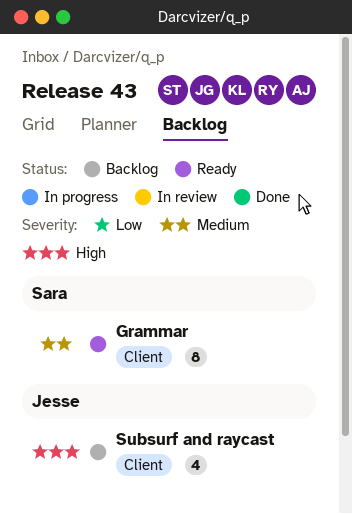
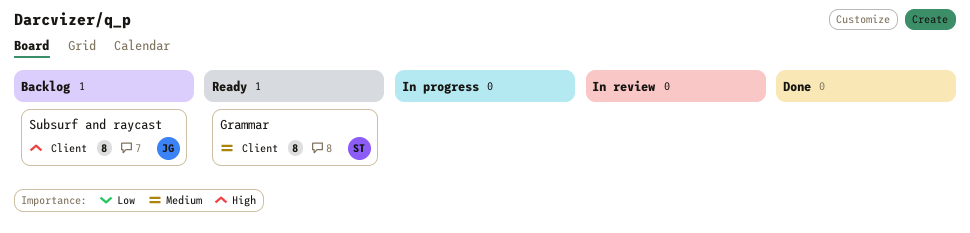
Subsurf and raycast, estimate: 4 -> 8

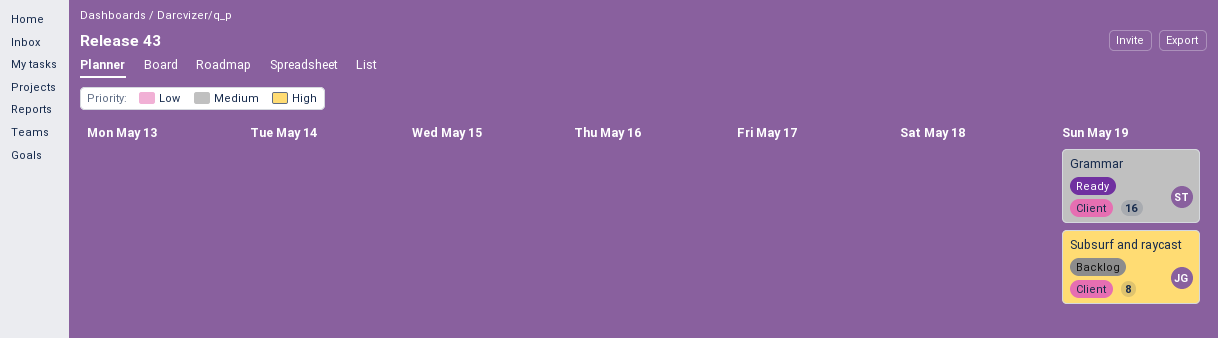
Grammar, estimate: 8 -> 16

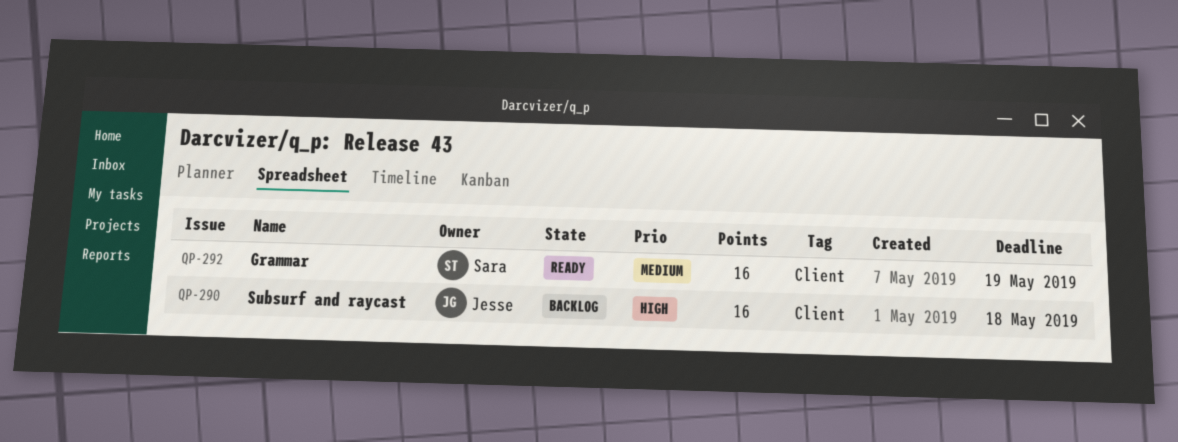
Subsurf and raycast, estimate: 8 -> 16
Subsurf and raycast, due: May 19 -> May 18

